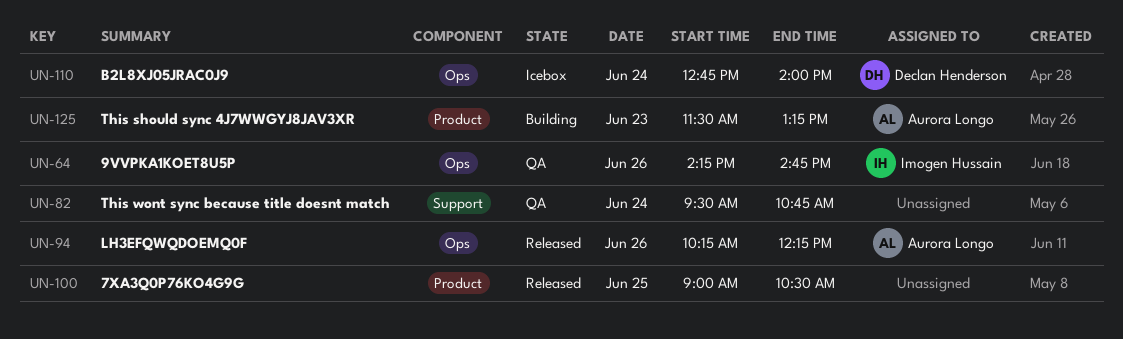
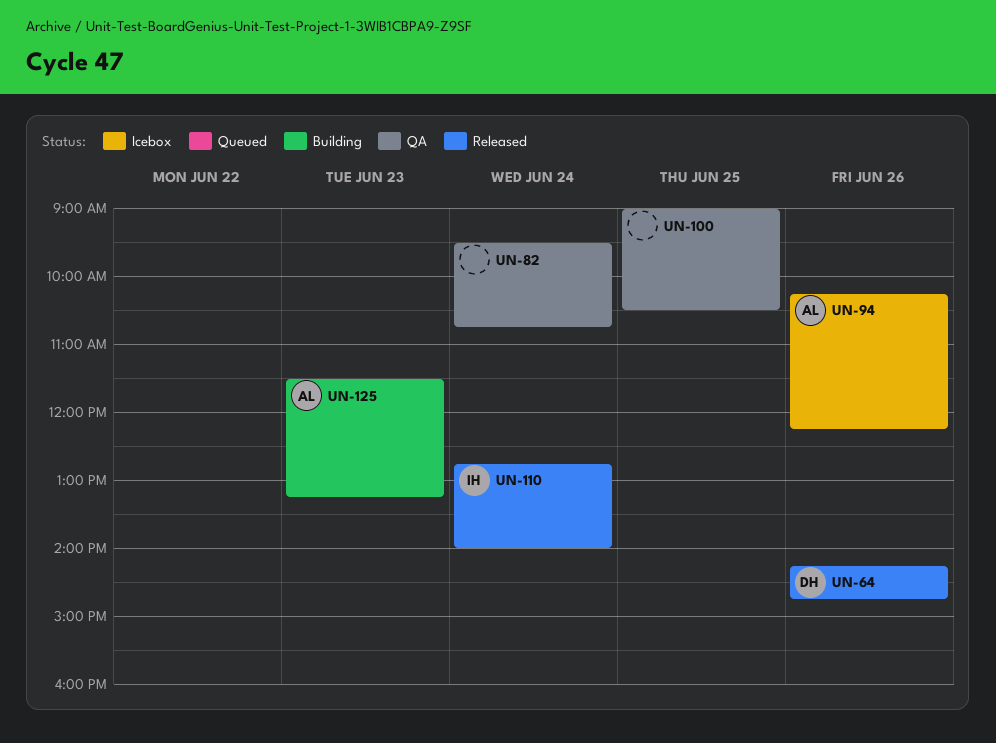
UN-64, status: QA -> Released
UN-64, owner: Imogen Hussain -> Declan Henderson
UN-94, status: Released -> Icebox
UN-100, status: Released -> QA
UN-110, status: Icebox -> Released
UN-110, owner: Declan Henderson -> Imogen Hussain

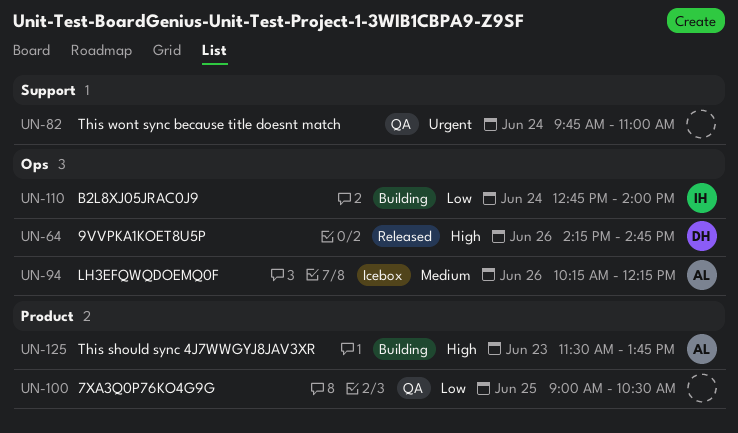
UN-82, begins: 09:30 -> 09:45
UN-82, ends: 10:45 -> 11:00
UN-110, status: Released -> Building
UN-125, ends: 13:15 -> 13:45

